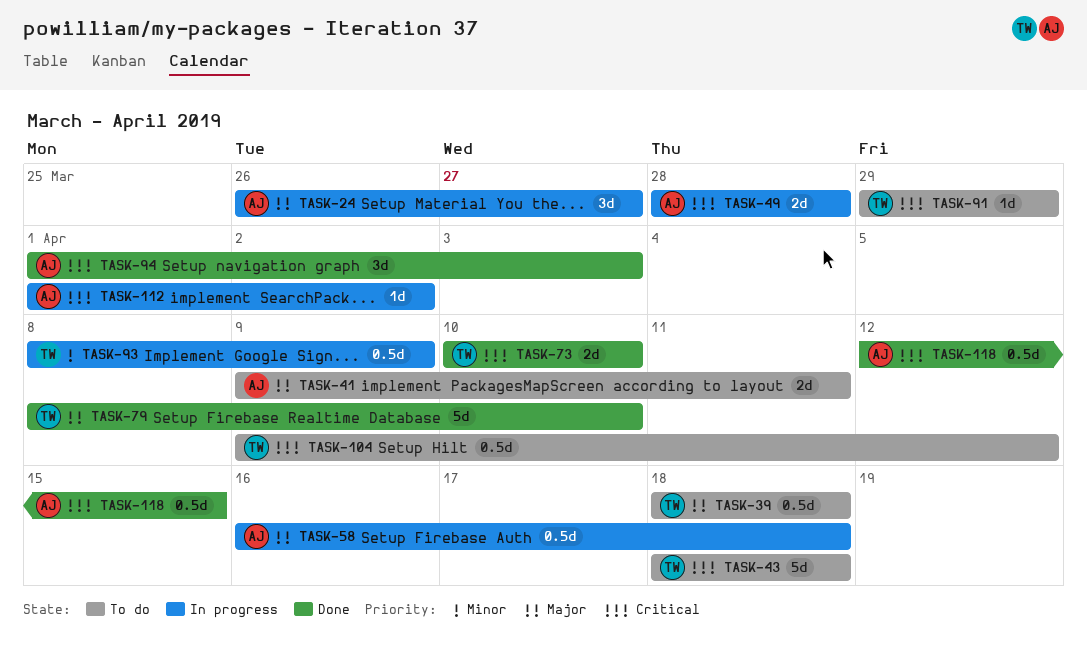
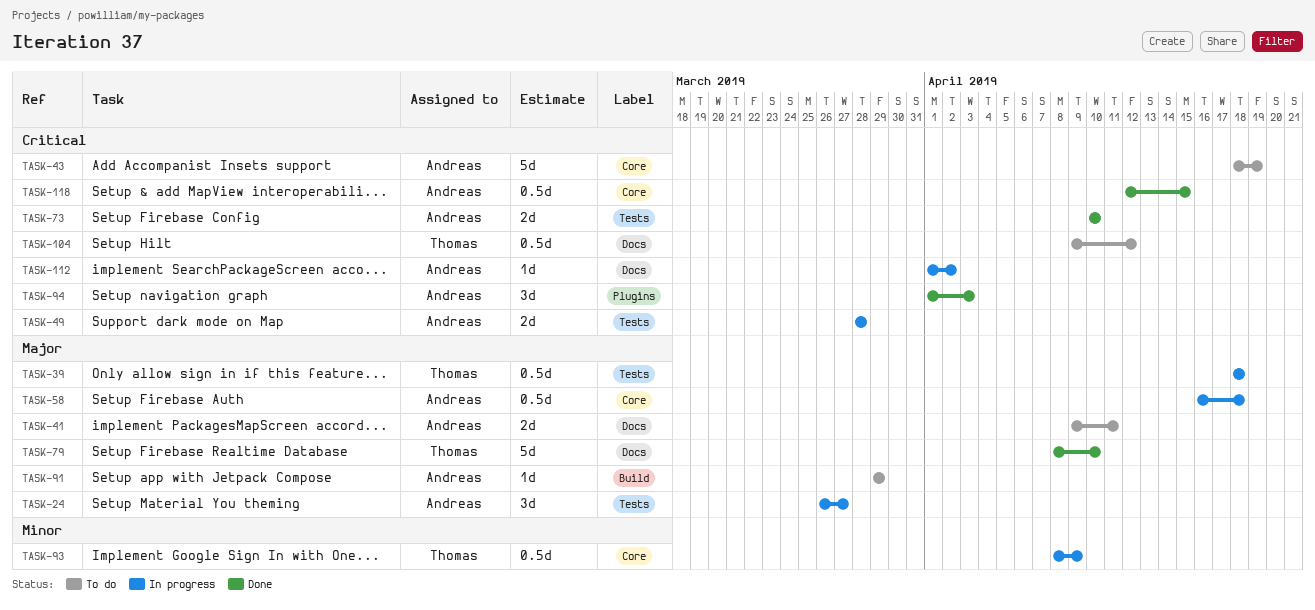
TASK-39, status: To do -> In progress
TASK-43, owner: Thomas -> Andreas
TASK-43, due: Apr 18 -> Apr 19
TASK-73, owner: Thomas -> Andreas
TASK-91, owner: Thomas -> Andreas
TASK-91, priority: Critical -> Major

